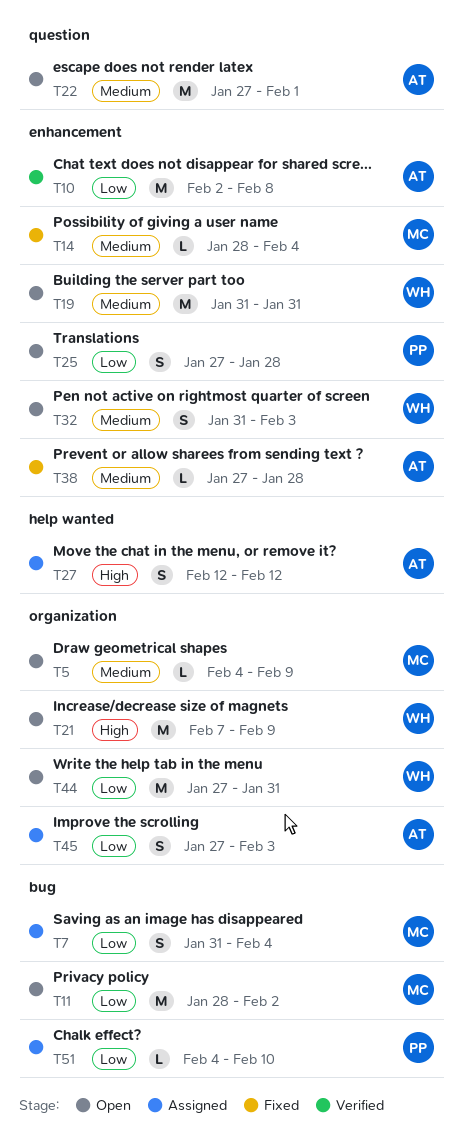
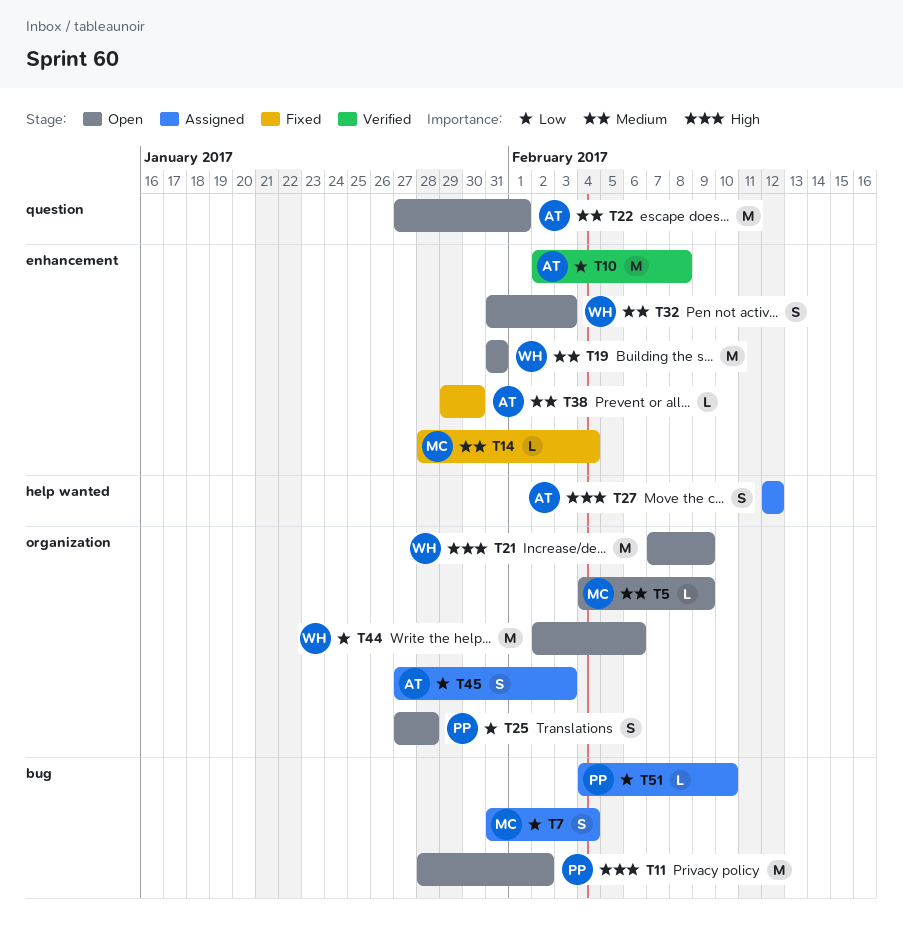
T11, owner: MC -> PP
T11, priority: Low -> High
T25, label: enhancement -> organization
T38, start: Jan 27 -> Jan 29
T38, due: Jan 28 -> Jan 30
T44, start: Jan 27 -> Feb 2
T44, due: Jan 31 -> Feb 6

